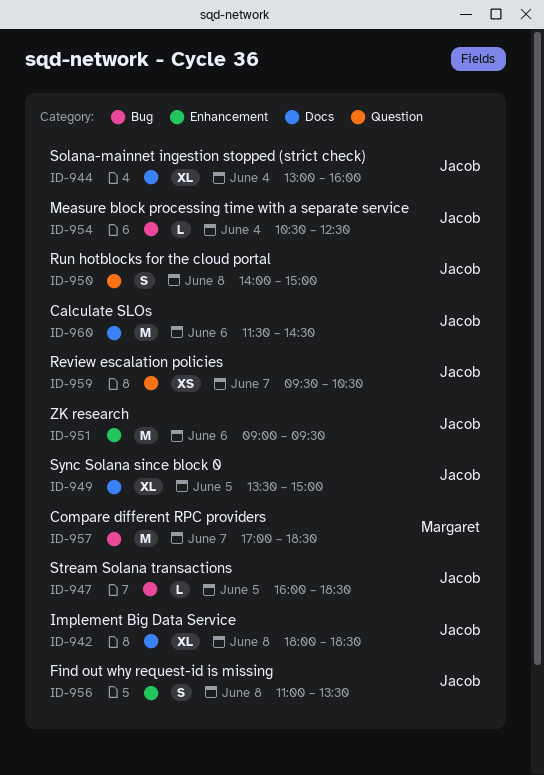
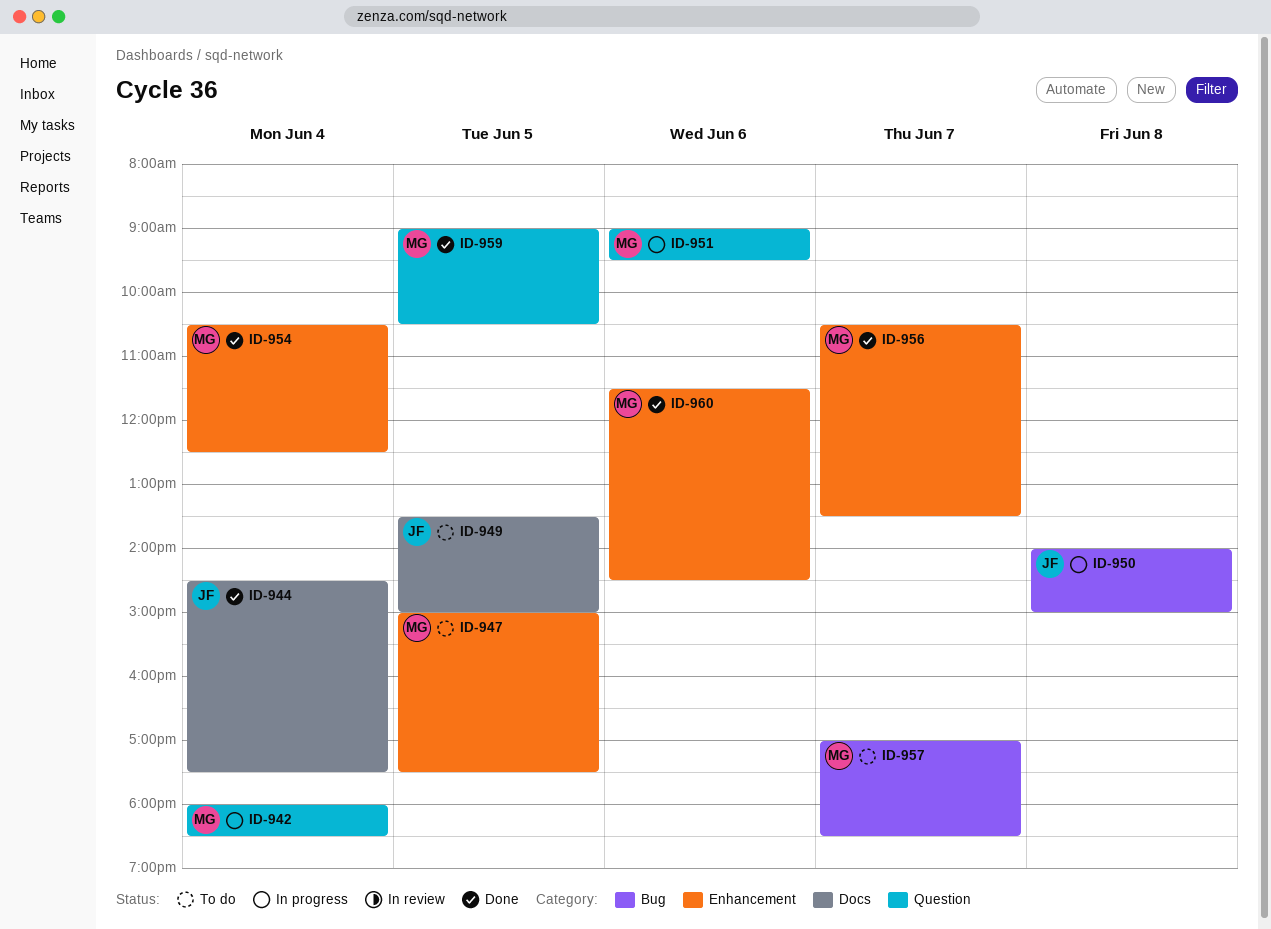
ID-942, owner: Jacob -> Margaret
ID-942, label: Docs -> Question
ID-942, day: Jun 8 -> Jun 4
ID-944, begins: 13:00 -> 14:30
ID-944, ends: 16:00 -> 17:30
ID-947, owner: Jacob -> Margaret
ID-947, label: Bug -> Enhancement
ID-947, begins: 16:00 -> 15:00
ID-947, ends: 18:30 -> 17:30
ID-950, label: Question -> Bug
ID-951, owner: Jacob -> Margaret
ID-951, label: Enhancement -> Question
ID-954, owner: Jacob -> Margaret
ID-954, label: Bug -> Enhancement
ID-956, owner: Jacob -> Margaret
ID-956, day: Jun 8 -> Jun 7
ID-956, begins: 11:00 -> 10:30
ID-959, owner: Jacob -> Margaret
ID-959, day: Jun 7 -> Jun 5
ID-959, begins: 09:30 -> 09:00
ID-960, owner: Jacob -> Margaret
ID-960, label: Docs -> Enhancement

